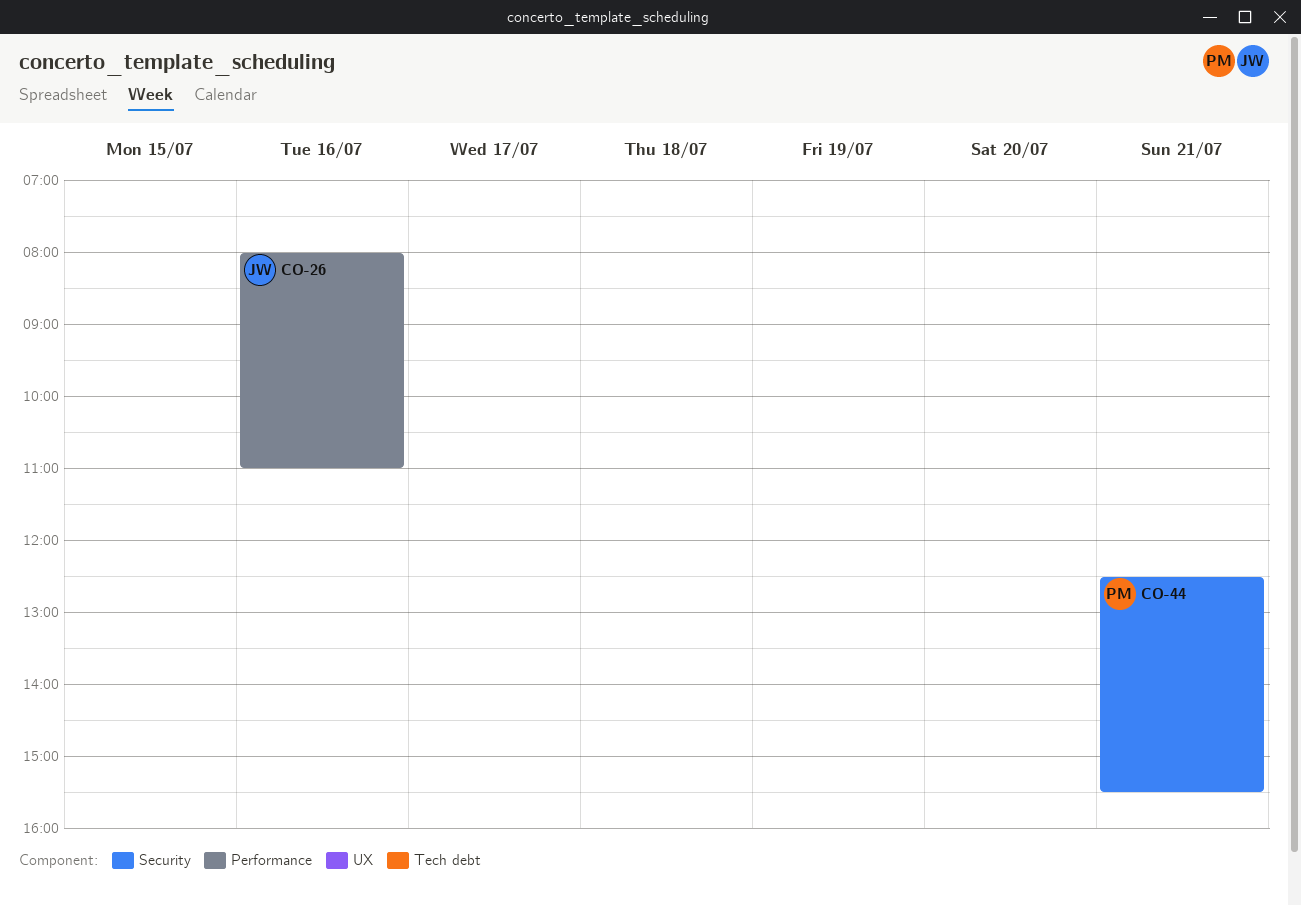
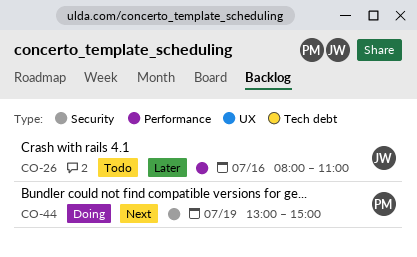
CO-44, day: Jul 21 -> Jul 19
CO-44, begins: 12:30 -> 13:00
CO-44, ends: 15:30 -> 15:00

